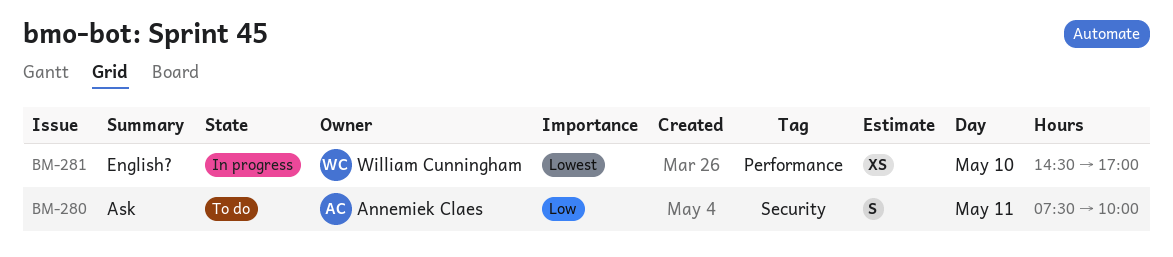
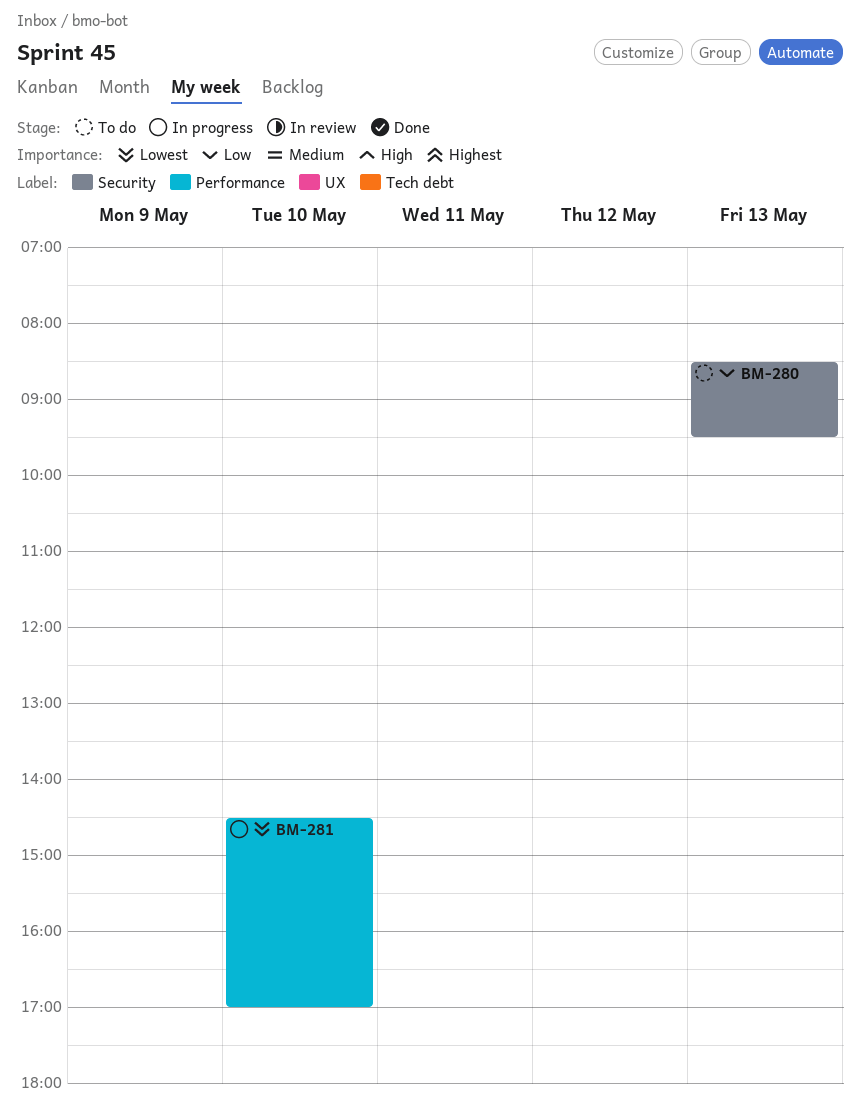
BM-280, day: May 11 -> May 13
BM-280, begins: 07:30 -> 08:30
BM-280, ends: 10:00 -> 09:30

